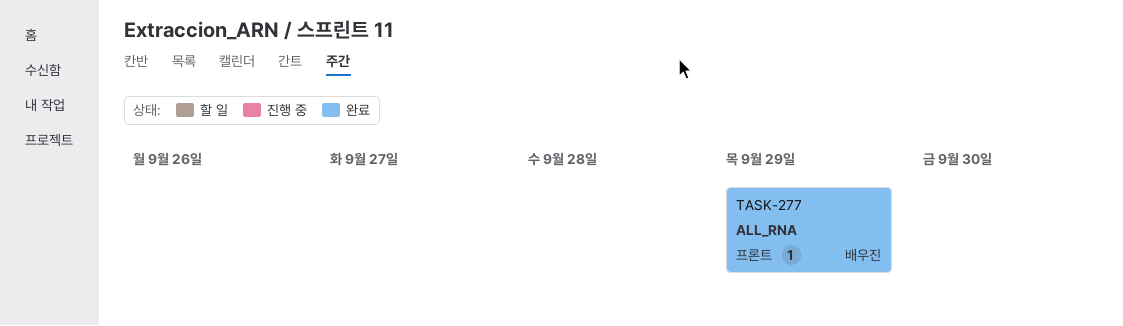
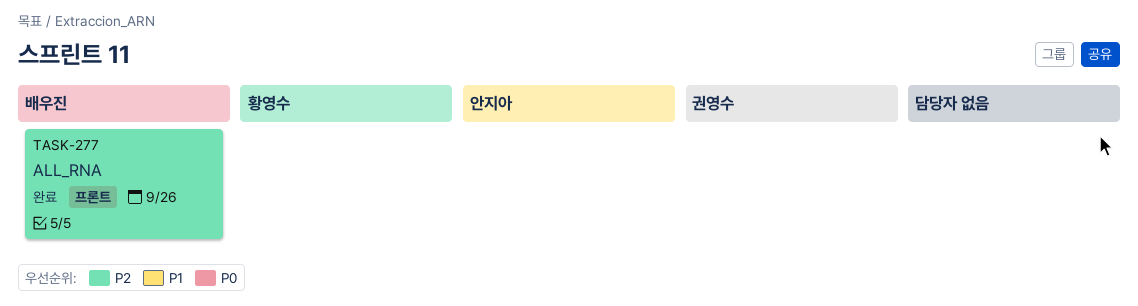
TASK-277, due: Sep 29 -> Sep 26

